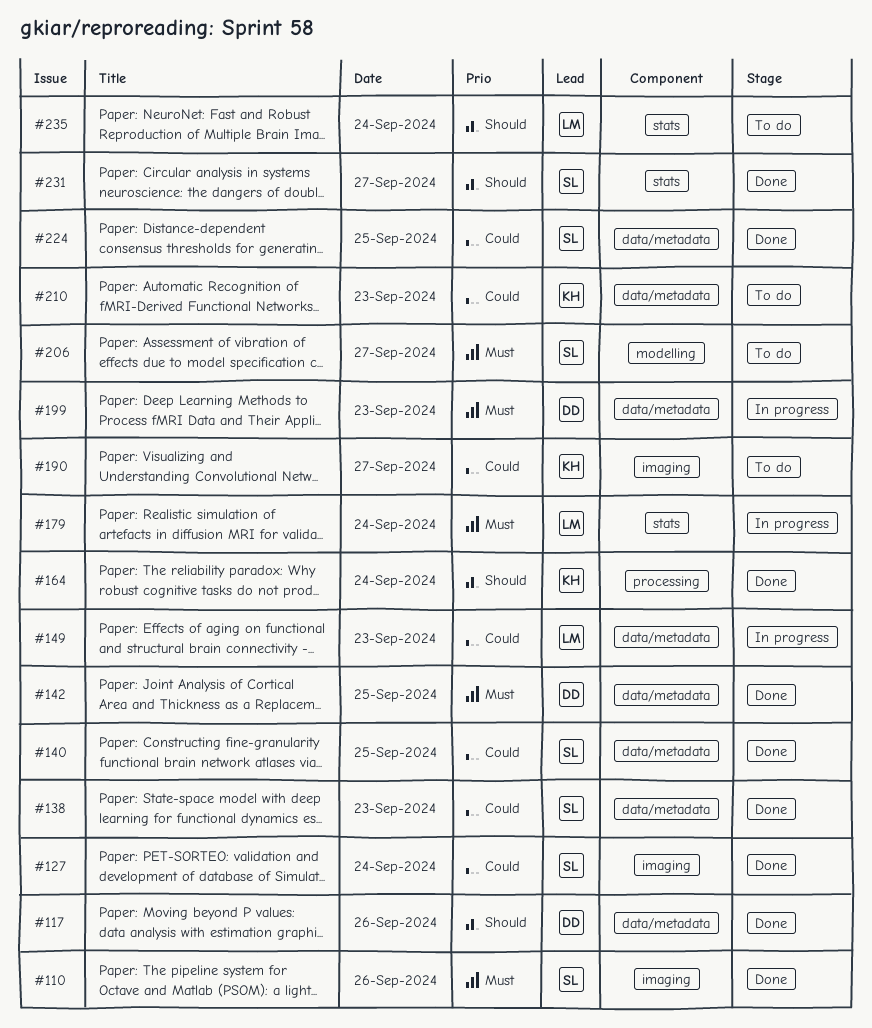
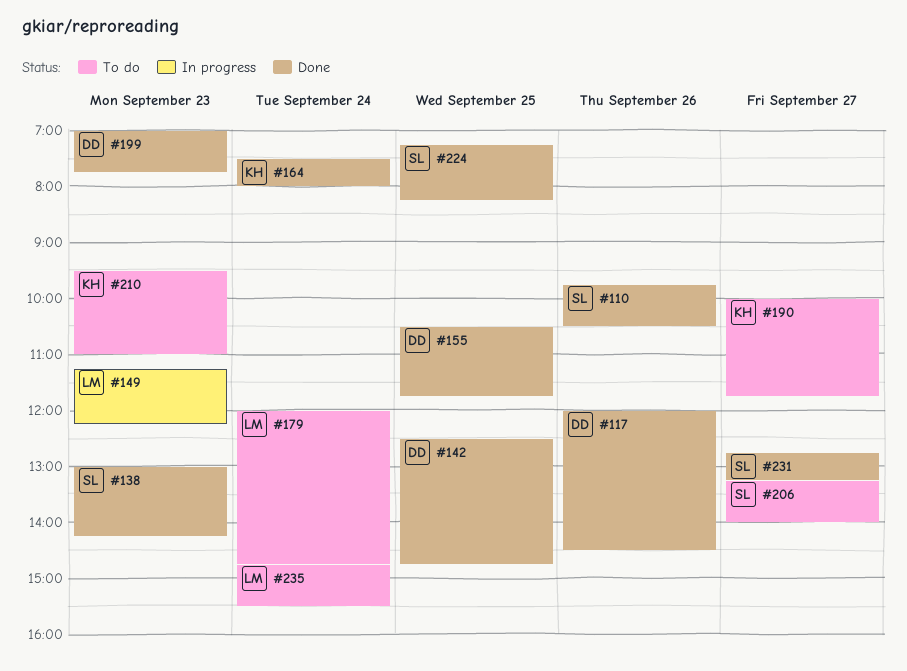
#127: present -> none
#140: present -> none
#155: none -> present
#179, status: In progress -> To do
#199, status: In progress -> Done

